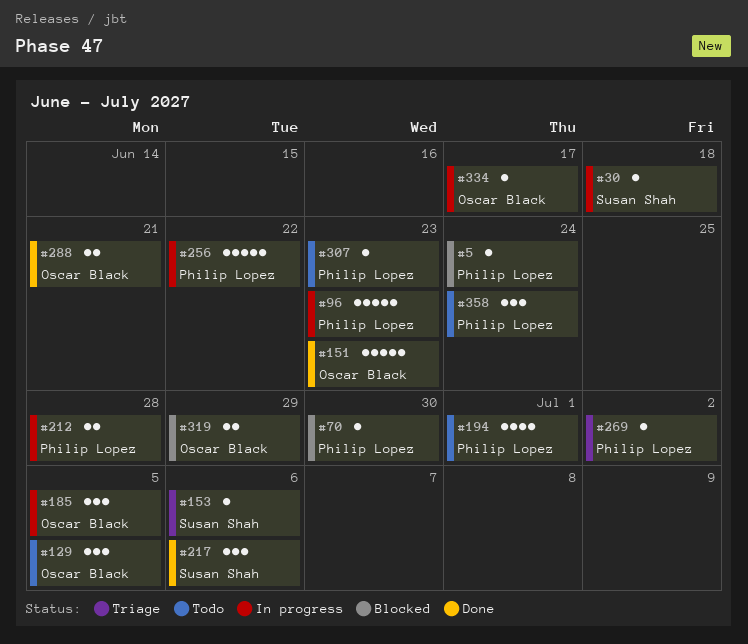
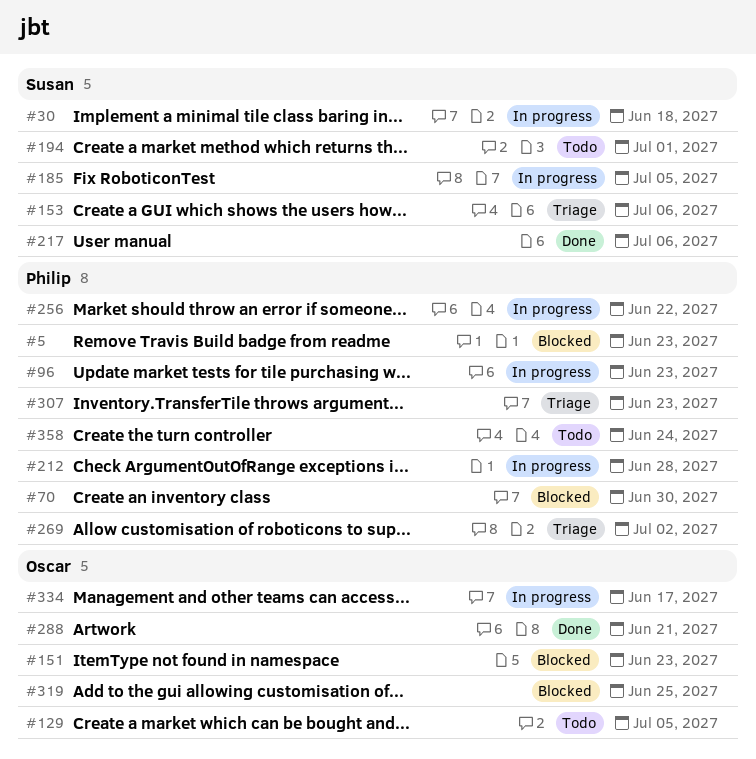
#5, due: Jun 24 -> Jun 23
#151, status: Done -> Blocked
#185, owner: Oscar Black -> Susan Shah
#194, owner: Philip Lopez -> Susan Shah
#307, status: Todo -> Triage
#319, due: Jun 29 -> Jun 25

